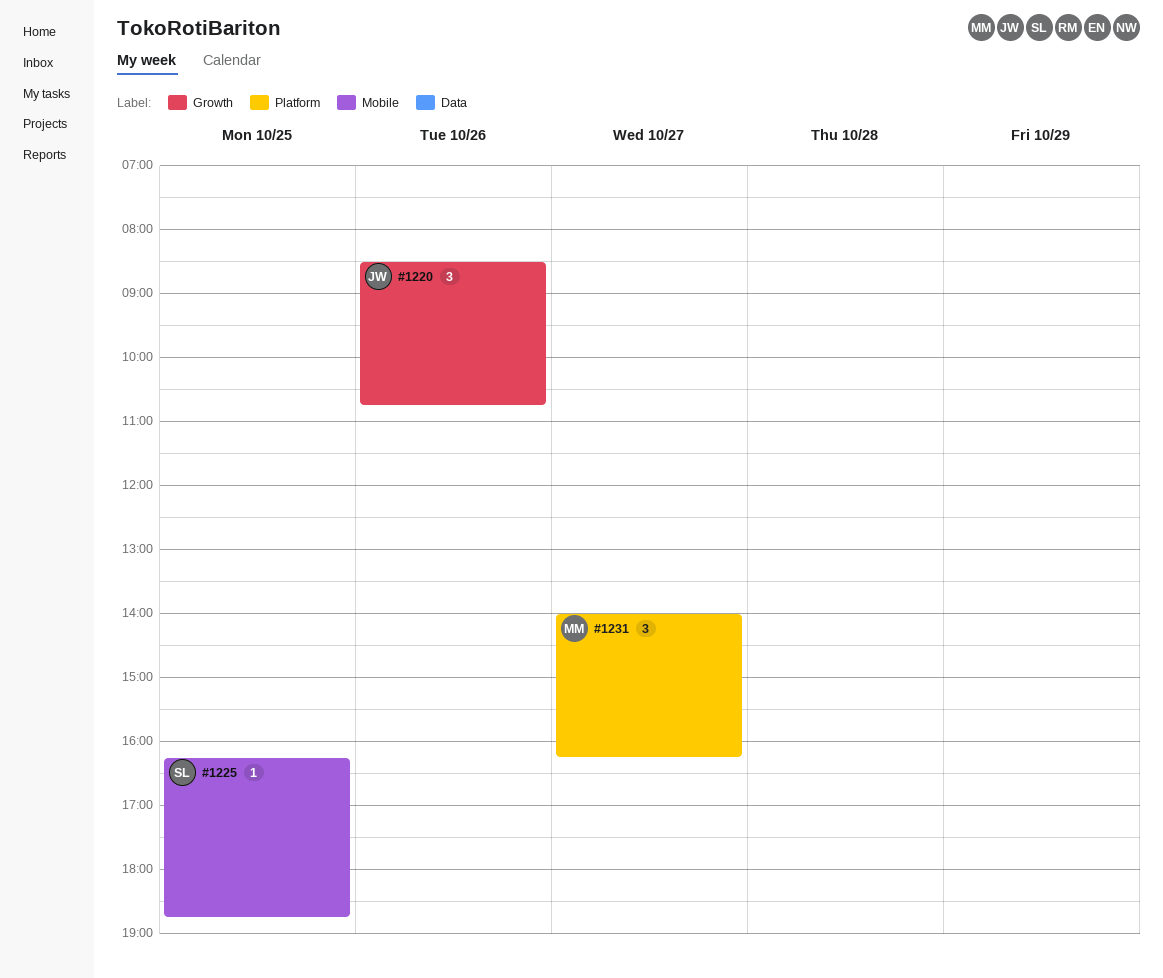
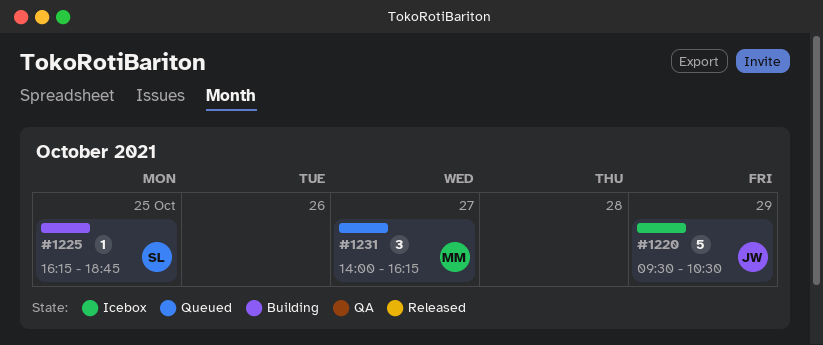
#1220, estimate: 3 -> 5
#1220, day: Oct 26 -> Oct 29
#1220, begins: 08:30 -> 09:30
#1220, ends: 10:45 -> 10:30

